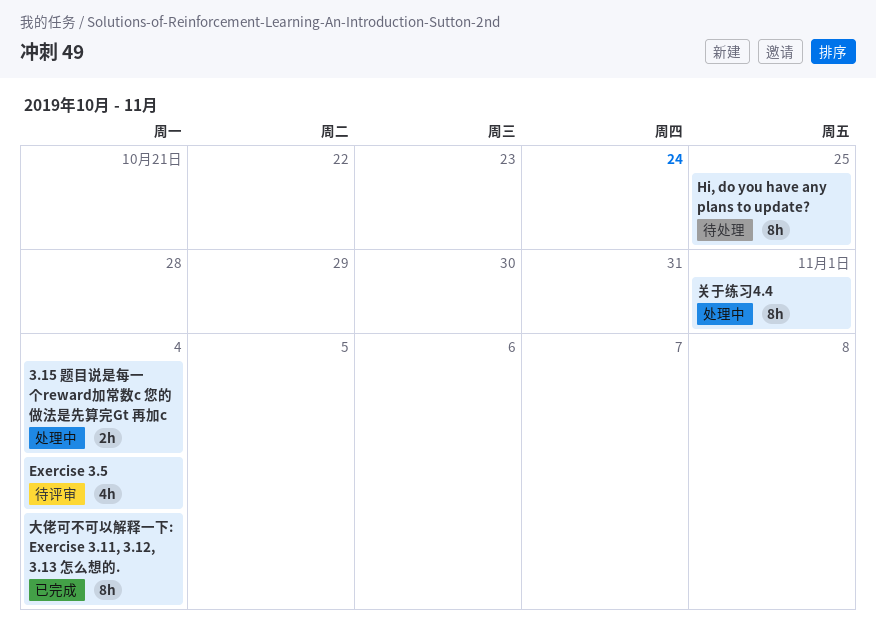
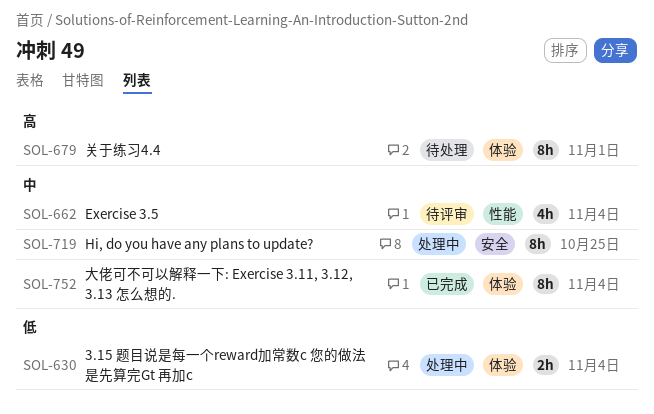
Hi, do you have any plans to update?, status: 待处理 -> 处理中
关于练习4.4, status: 处理中 -> 待处理

